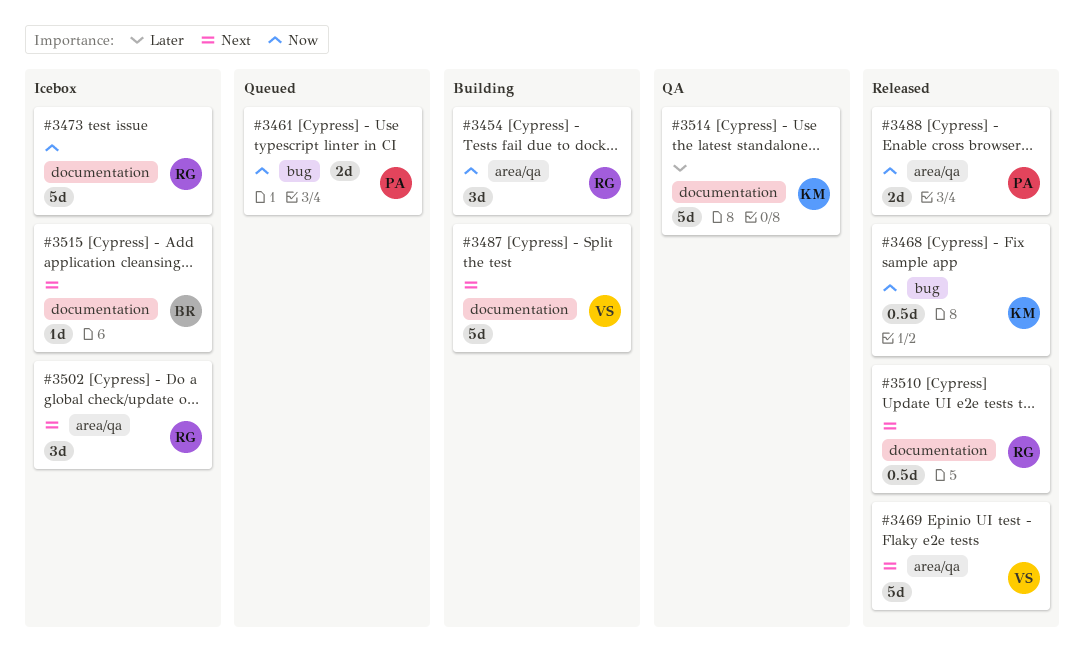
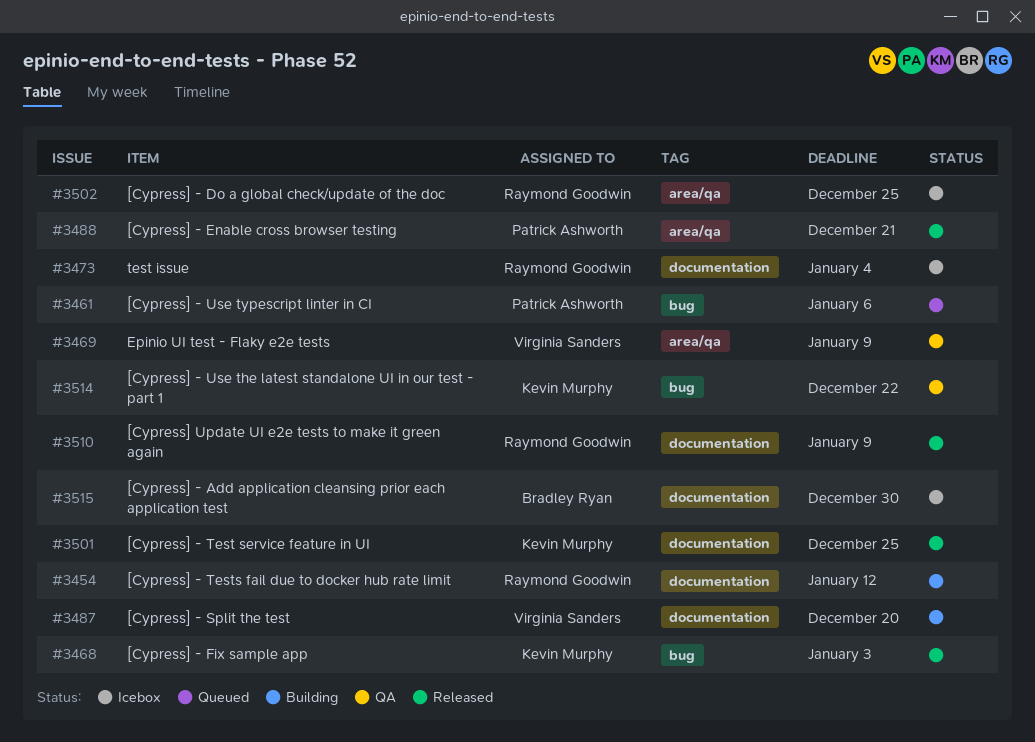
#3454, label: area/qa -> documentation
#3469, status: Released -> QA
#3501: none -> present
#3514, label: documentation -> bug

